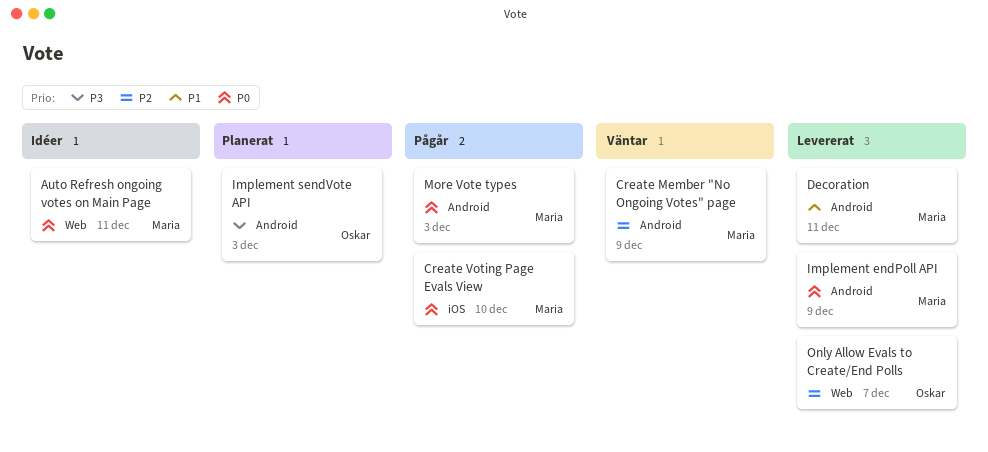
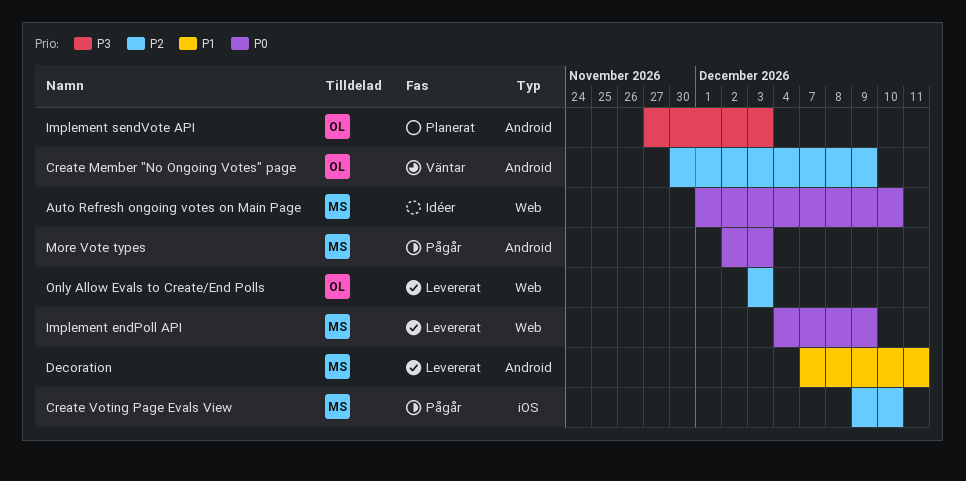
Auto Refresh ongoing votes on Main Page, due: Dec 11 -> Dec 10
Create Member "No Ongoing Votes" page, owner: Maria -> Oskar
Create Voting Page Evals View, priority: P0 -> P2
Implement endPoll API, label: Android -> Web
Only Allow Evals to Create/End Polls, due: Dec 7 -> Dec 3

